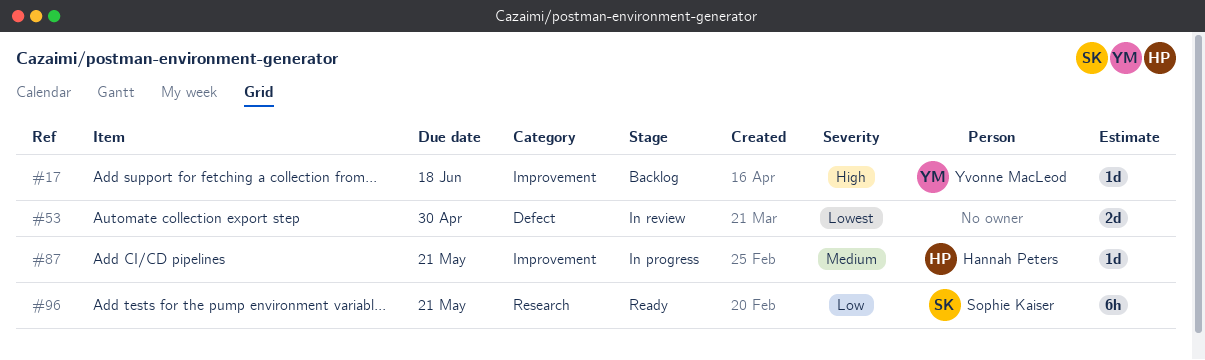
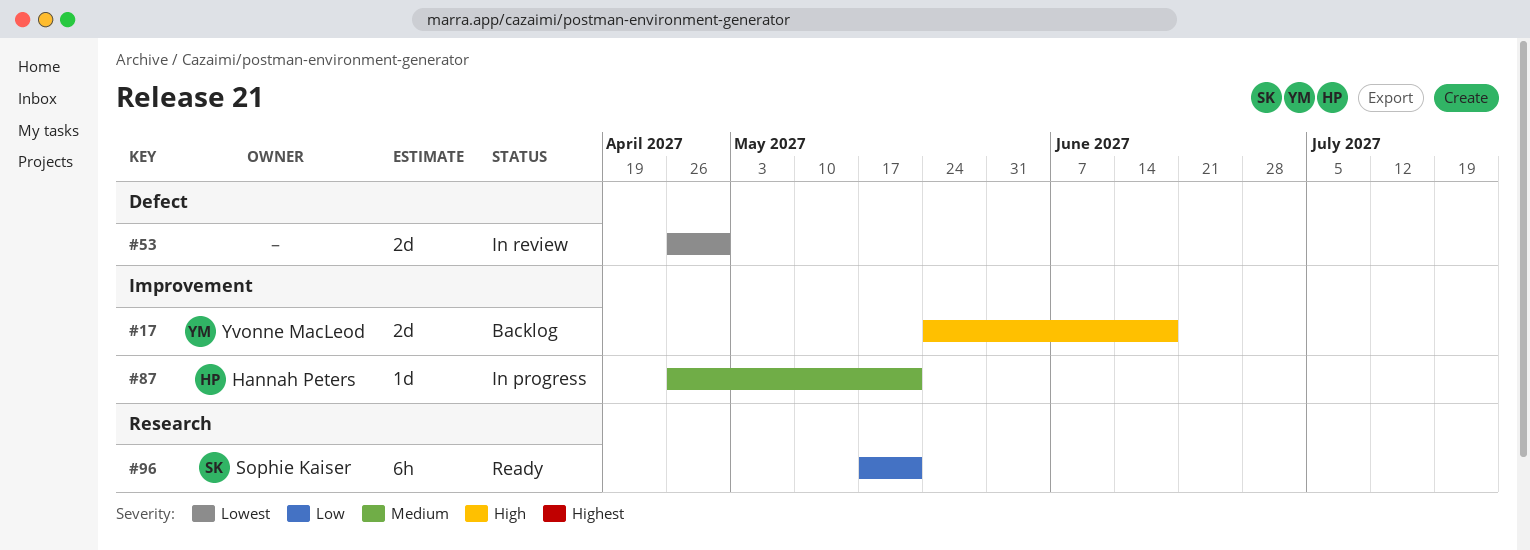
#17, estimate: 1d -> 2d

